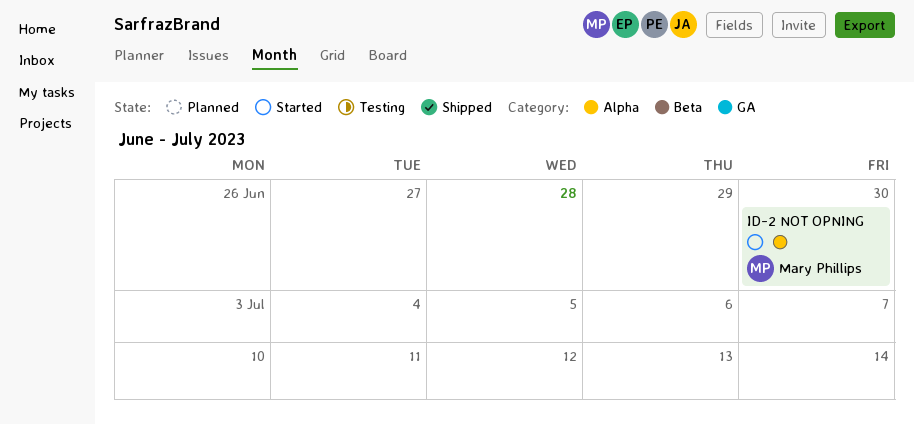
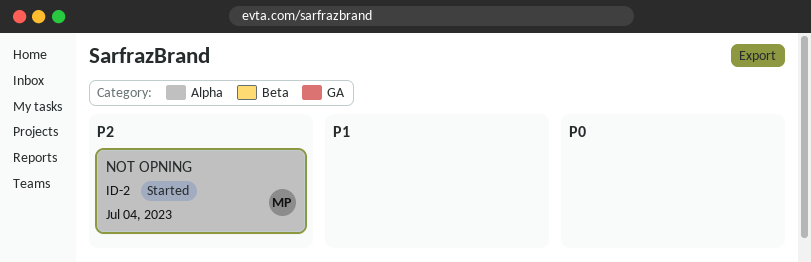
ID-2, due: Jun 30 -> Jul 4

